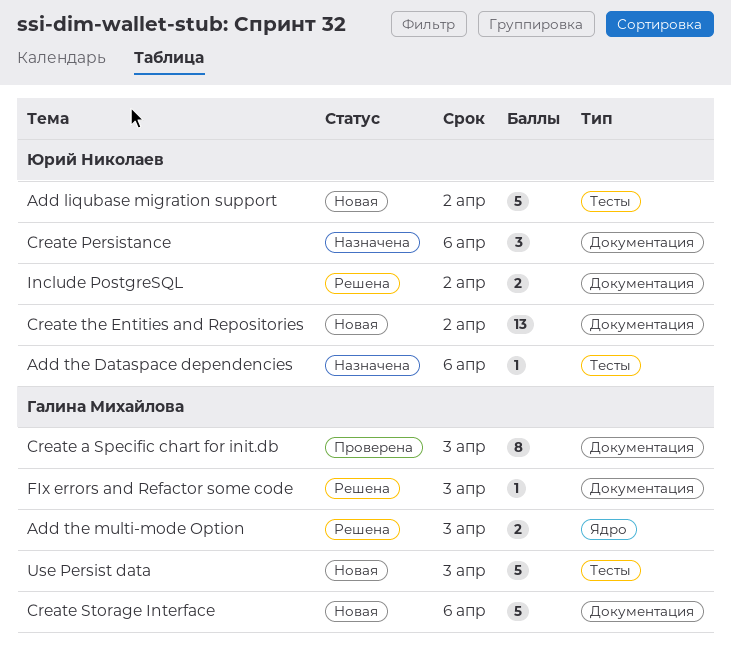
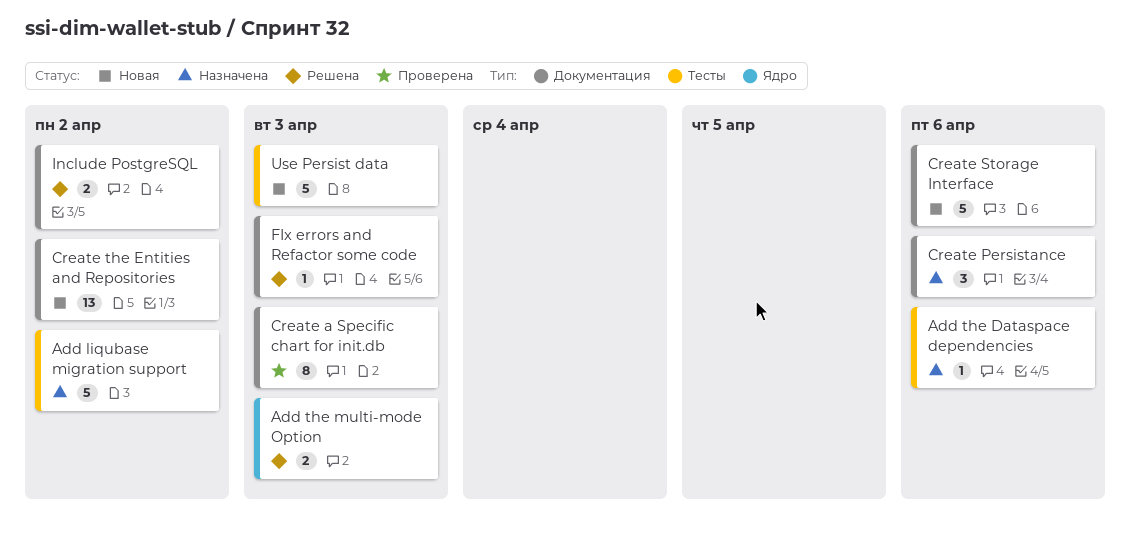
Add liqubase migration support, status: Новая -> Назначена

